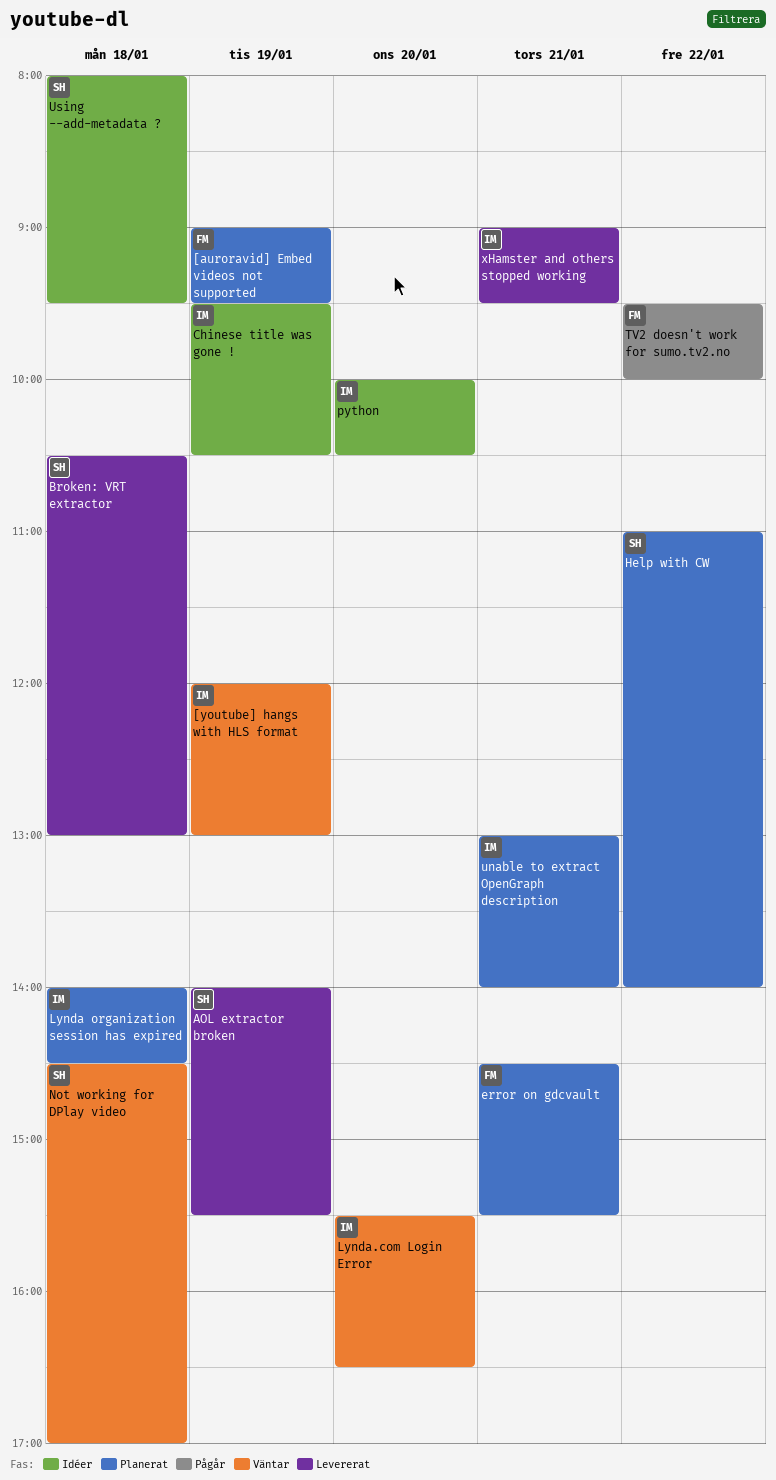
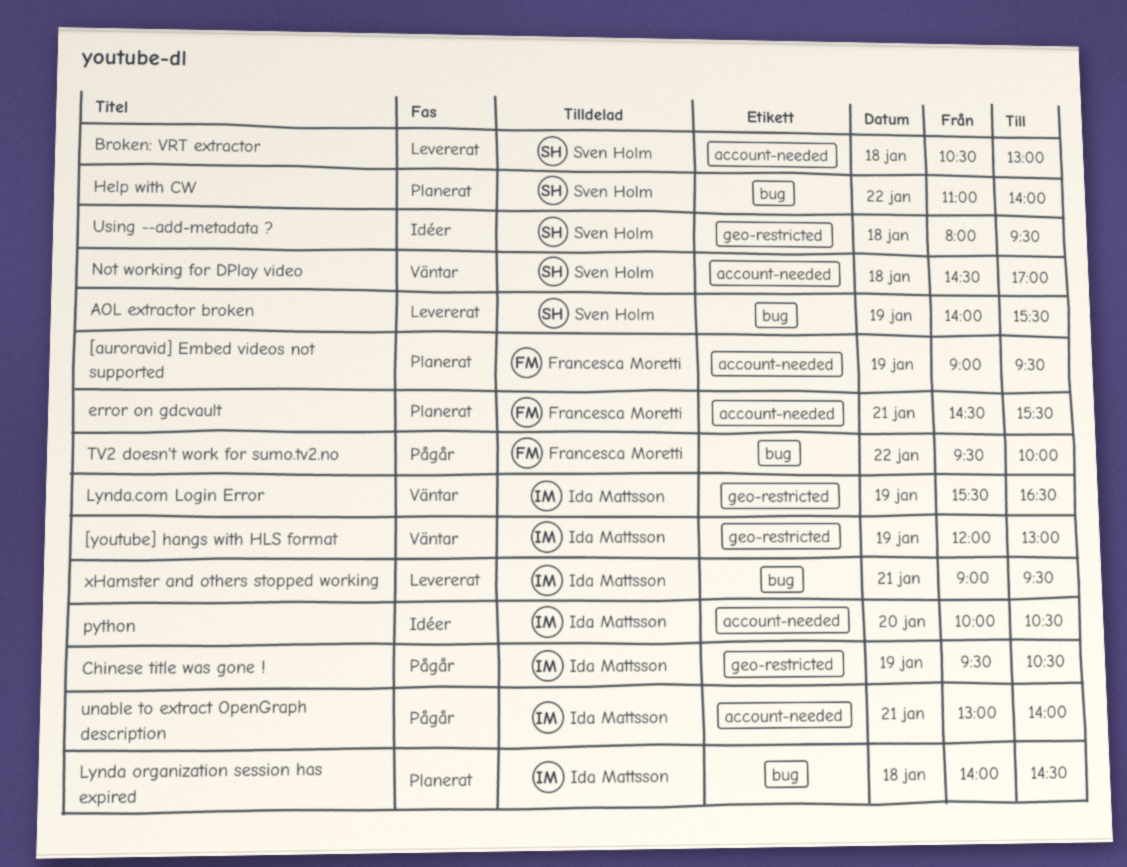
Chinese title was gone !, status: Idéer -> Pågår
Lynda.com Login Error, day: Jan 20 -> Jan 19
unable to extract OpenGraph description, status: Planerat -> Pågår

